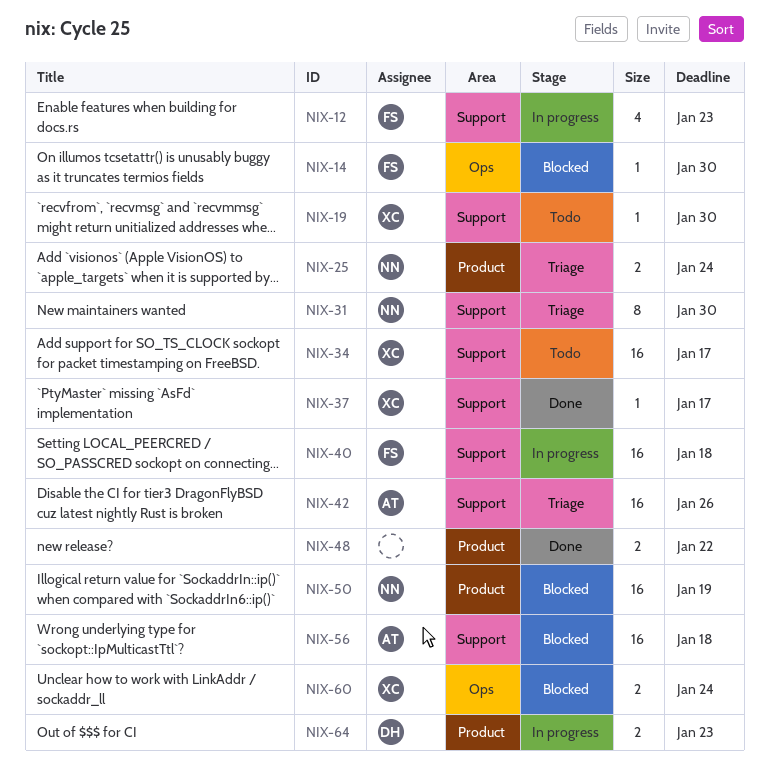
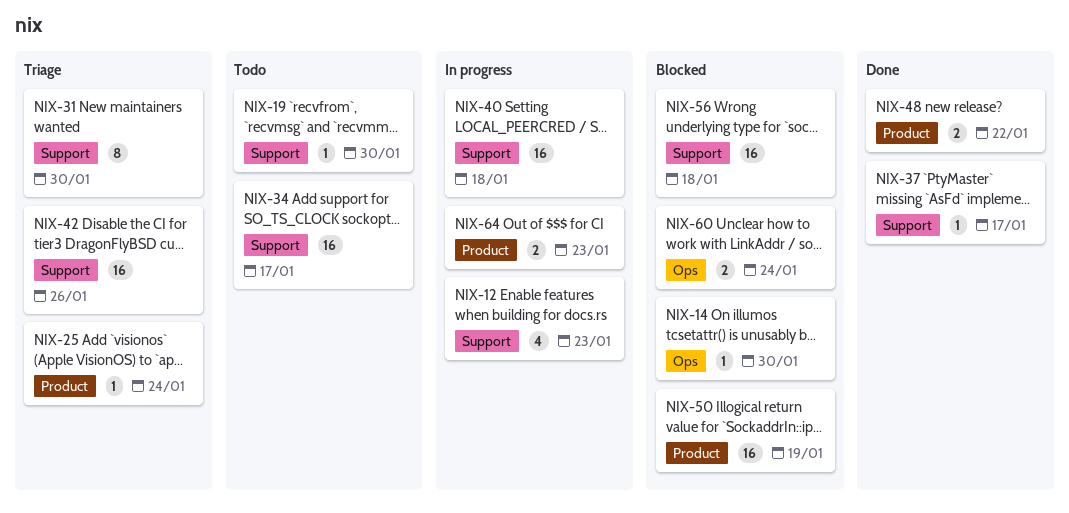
NIX-25, estimate: 2 -> 1

